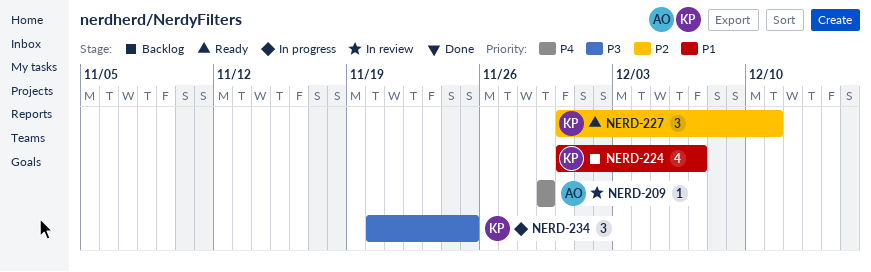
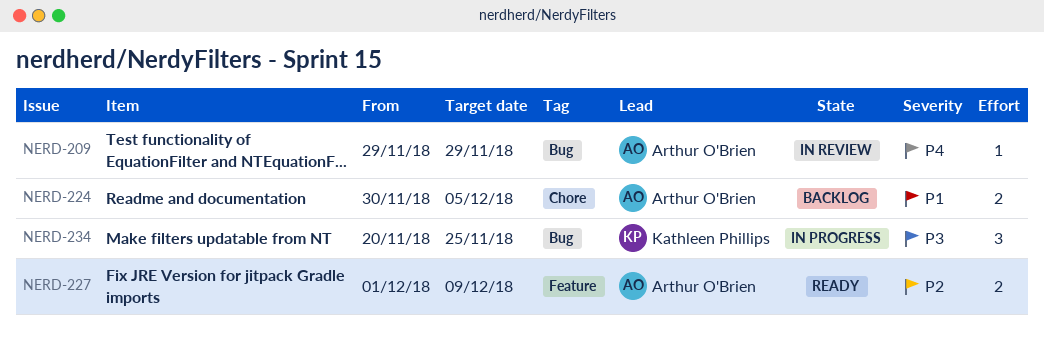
NERD-224, owner: Kathleen Phillips -> Arthur O'Brien
NERD-224, estimate: 4 -> 2
NERD-224, due: Dec 7 -> Dec 5
NERD-227, owner: Kathleen Phillips -> Arthur O'Brien
NERD-227, estimate: 3 -> 2
NERD-227, start: Nov 30 -> Dec 1
NERD-227, due: Dec 11 -> Dec 9

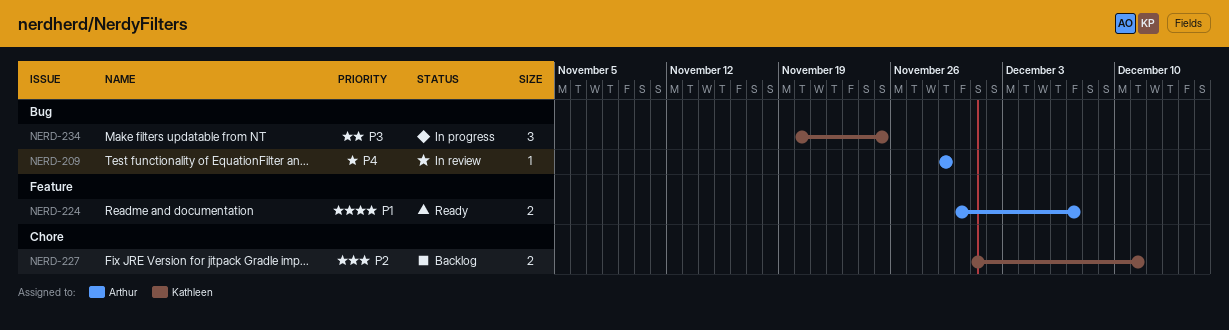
NERD-224, status: Backlog -> Ready
NERD-224, label: Chore -> Feature
NERD-224, due: Dec 5 -> Dec 7
NERD-227, status: Ready -> Backlog
NERD-227, owner: Arthur O'Brien -> Kathleen Phillips
NERD-227, label: Feature -> Chore
NERD-227, due: Dec 9 -> Dec 11

